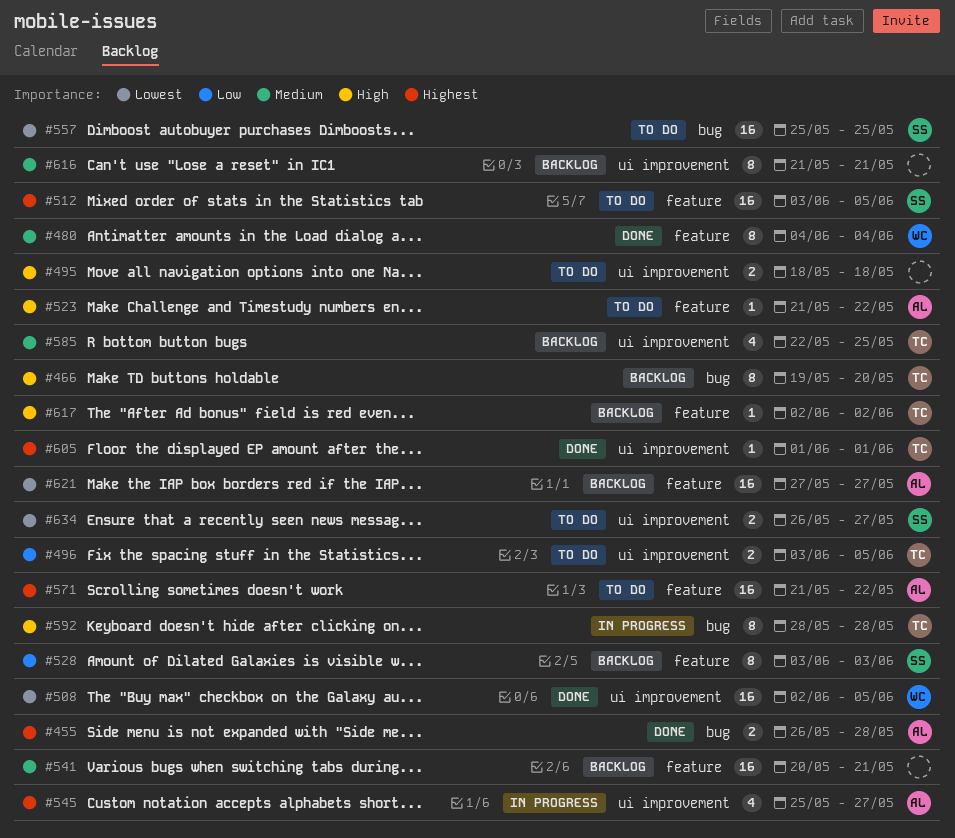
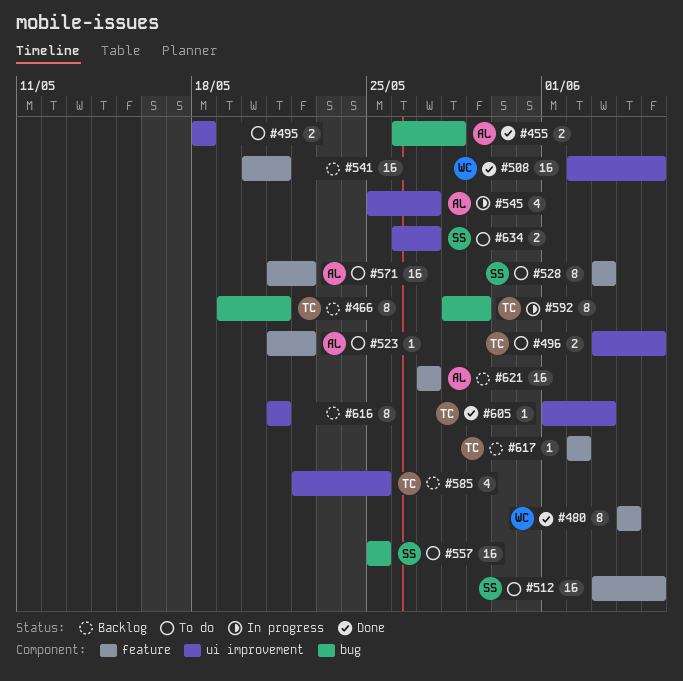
#466, due: May 20 -> May 21
#528, status: Backlog -> To do
#592, due: May 28 -> May 29
#605, due: Jun 1 -> Jun 3

